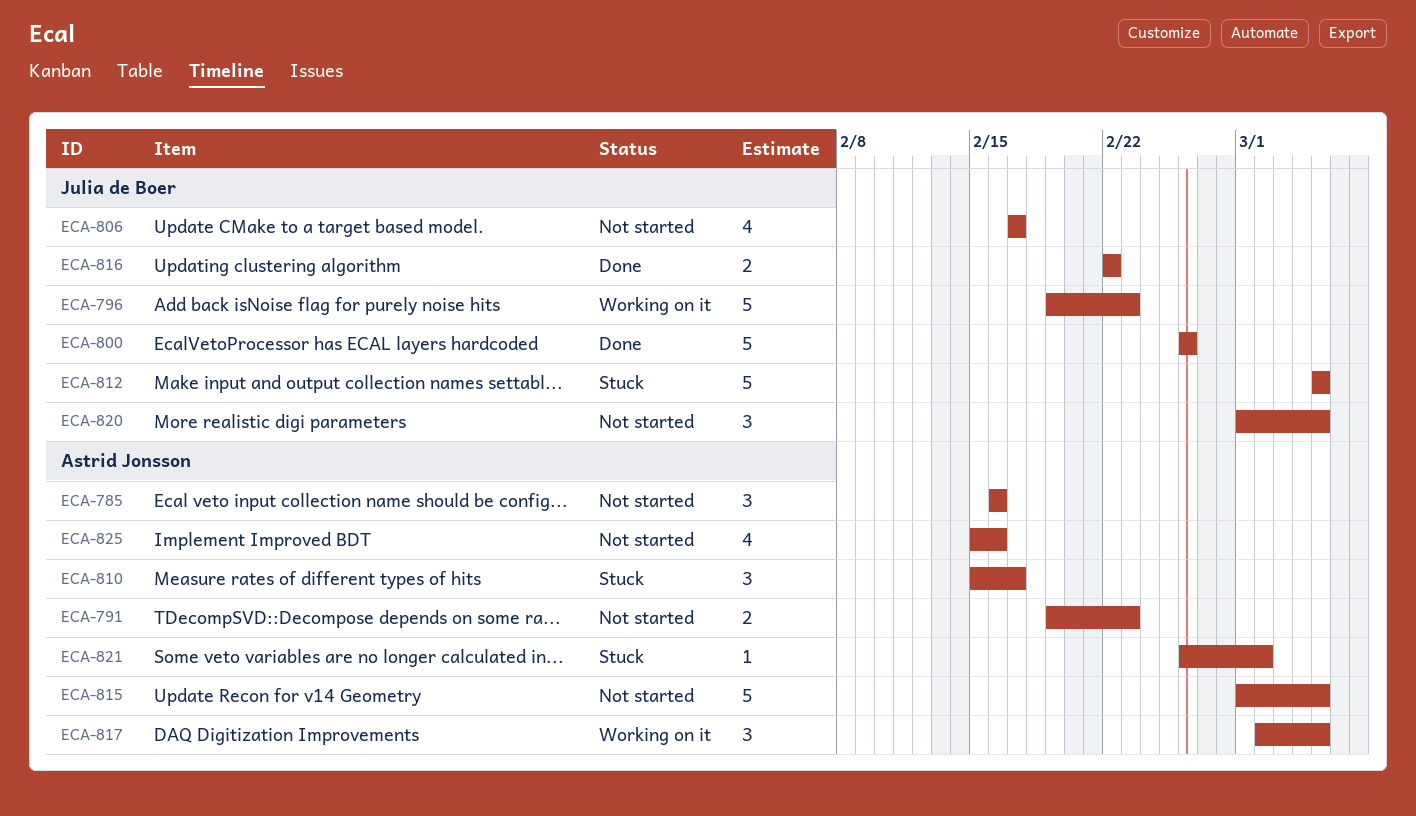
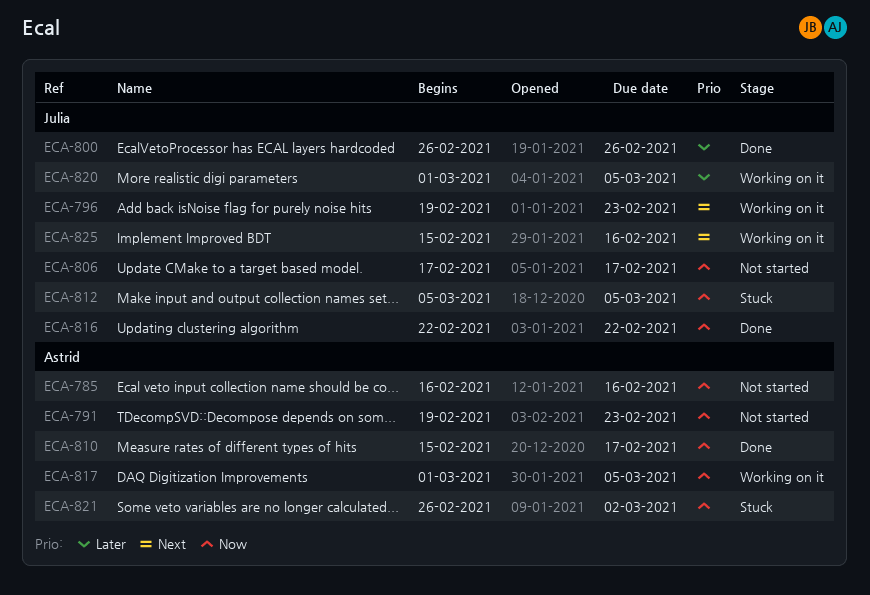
ECA-810, status: Stuck -> Done
ECA-815: present -> none
ECA-817, start: Mar 2 -> Mar 1
ECA-820, status: Not started -> Working on it
ECA-825, status: Not started -> Working on it
ECA-825, owner: Astrid Jonsson -> Julia de Boer

